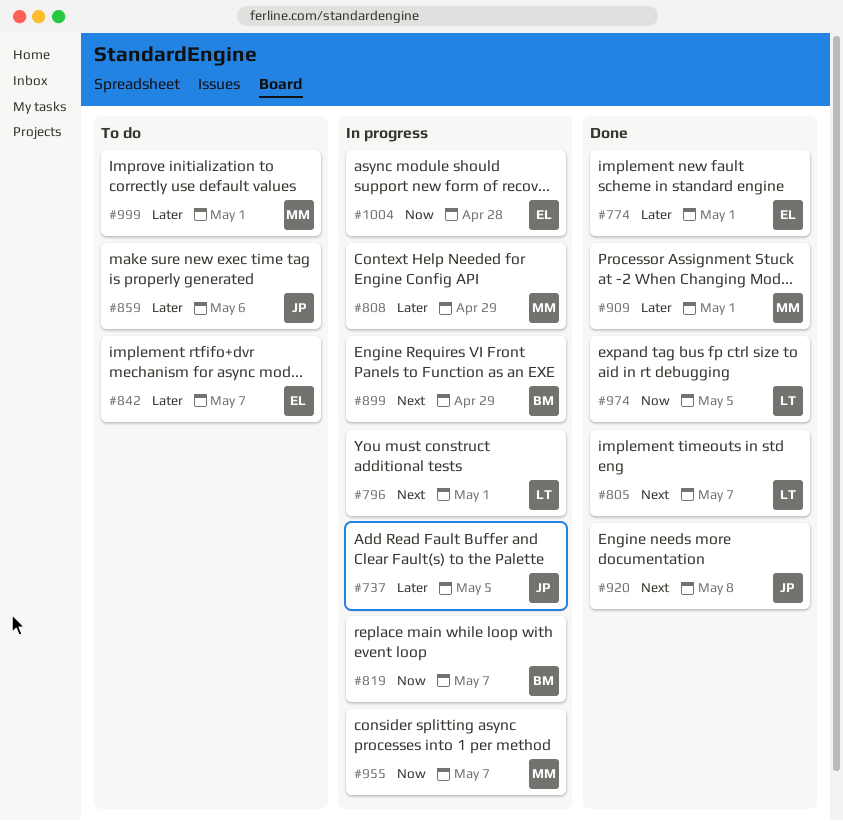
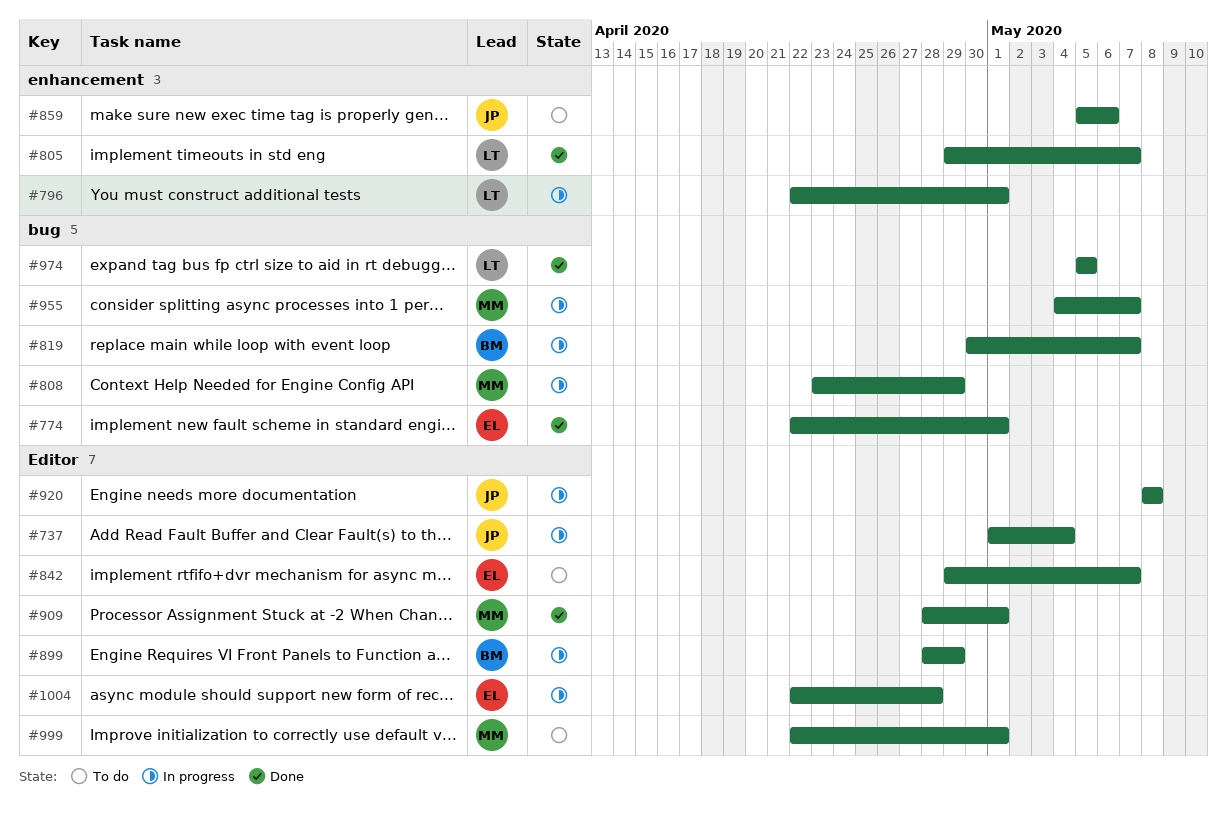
#737, due: May 5 -> May 4
#920, status: Done -> In progress

